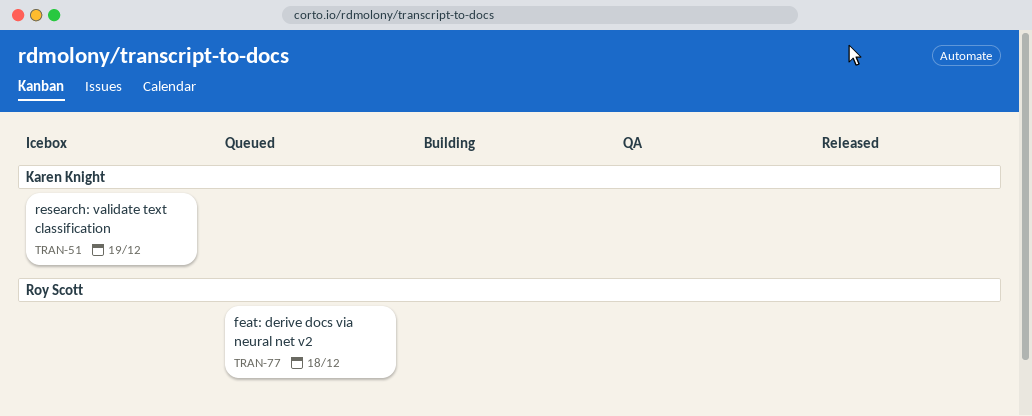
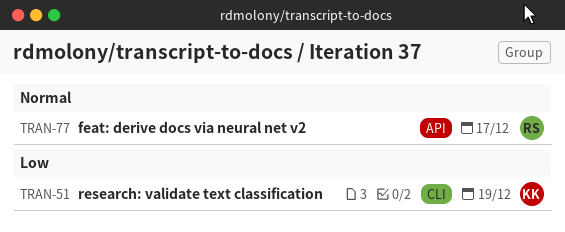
TRAN-77, due: Dec 18 -> Dec 17

